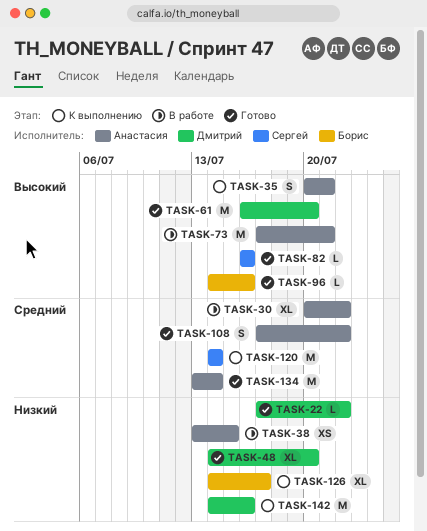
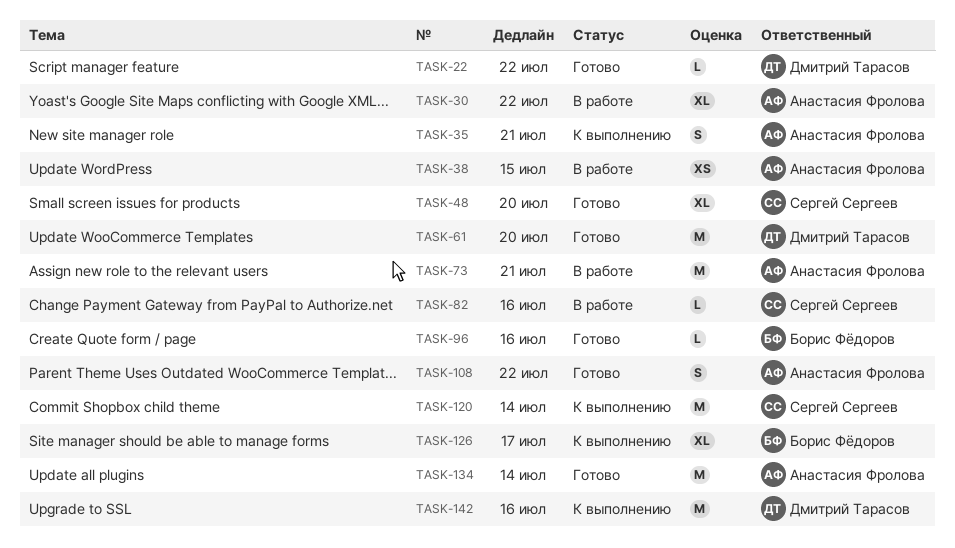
TASK-48, owner: Дмитрий Тарасов -> Сергей Сергеев
TASK-82, status: Готово -> В работе

